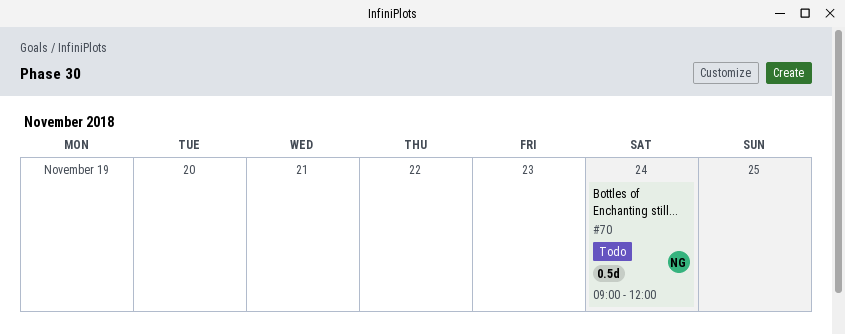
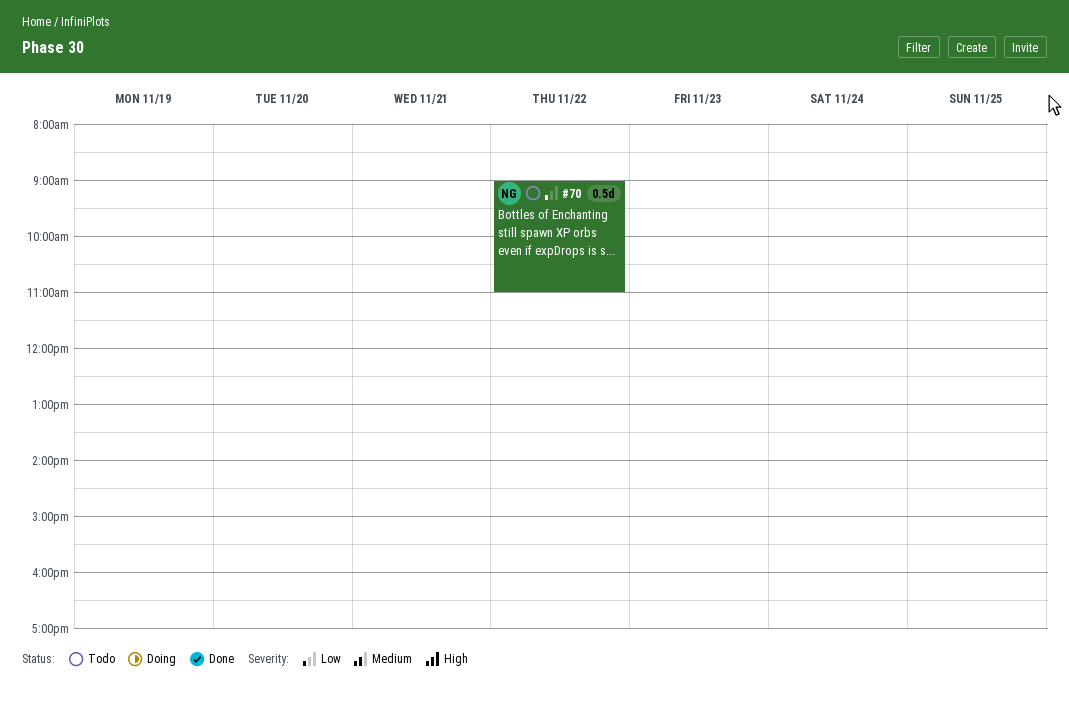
#70, day: Nov 24 -> Nov 22
#70, ends: 12:00 -> 11:00

